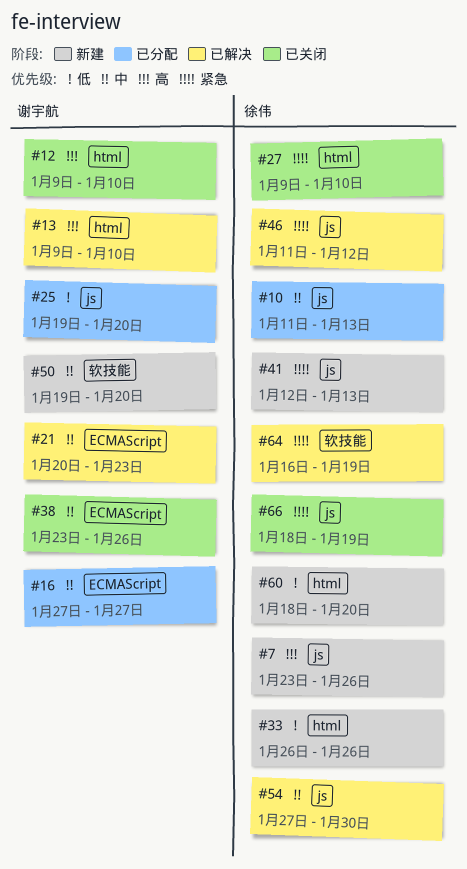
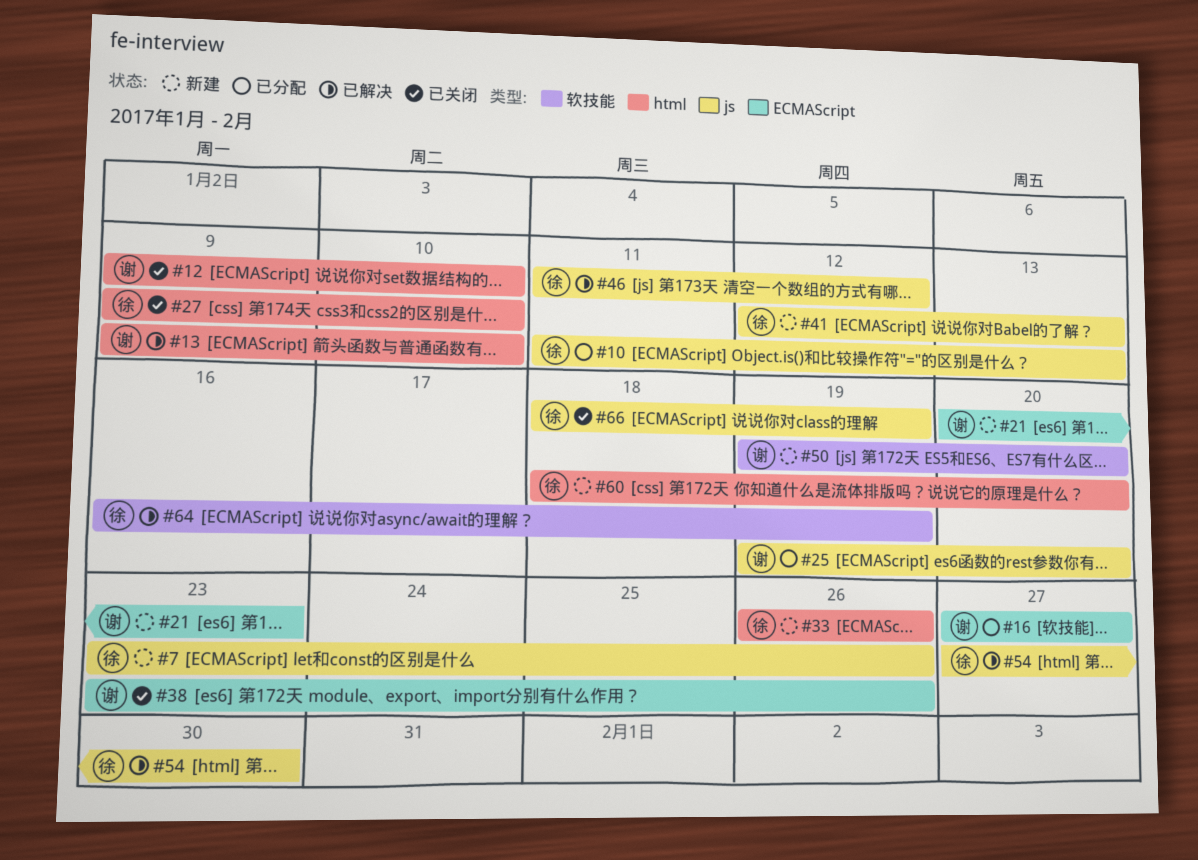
#21, status: 已解决 -> 新建

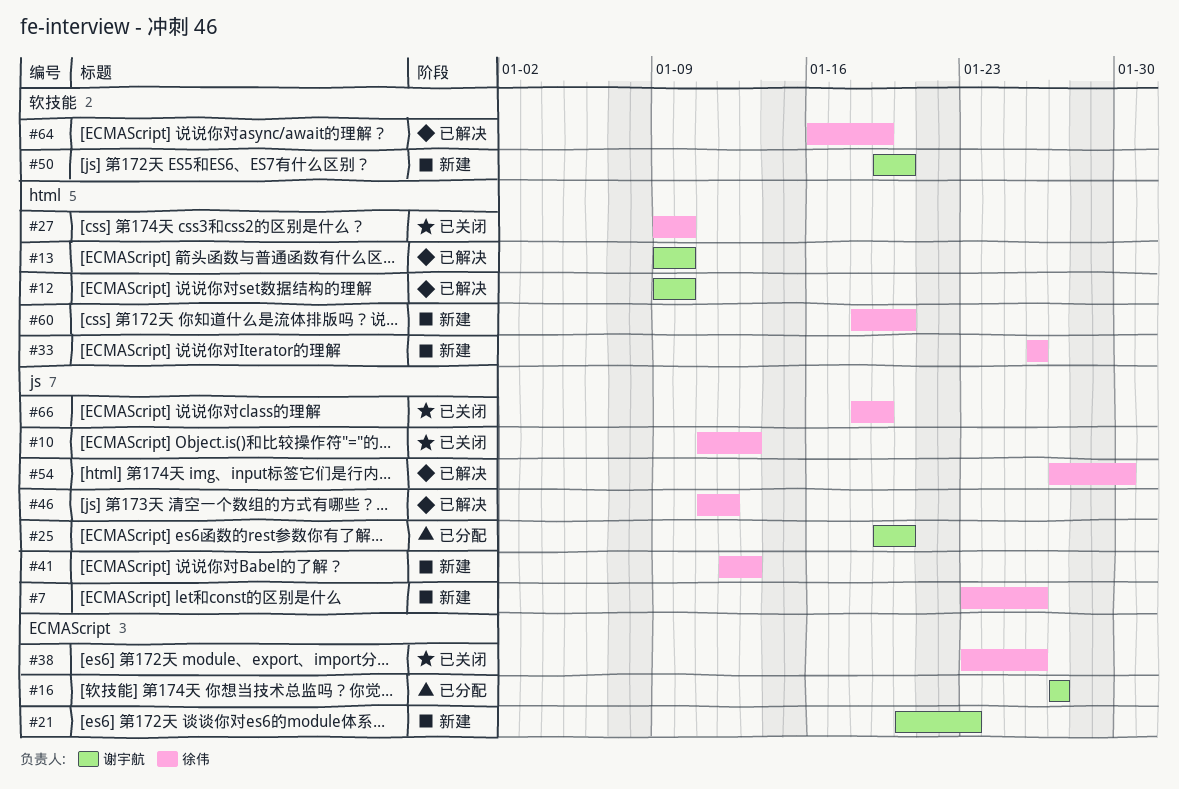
#10, status: 已分配 -> 已关闭
#12, status: 已关闭 -> 已解决
#38, owner: 谢宇航 -> 徐伟

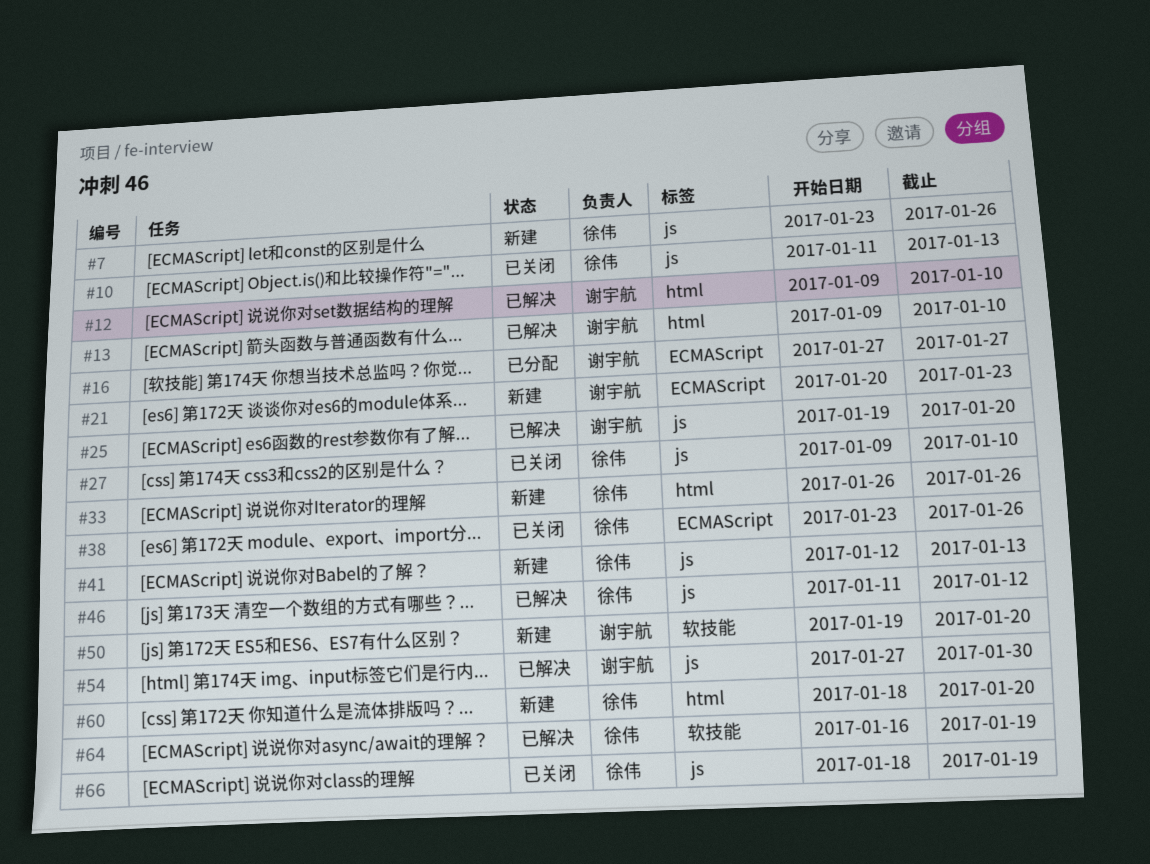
#25, status: 已分配 -> 已解决
#27, label: html -> js
#54, owner: 徐伟 -> 谢宇航

